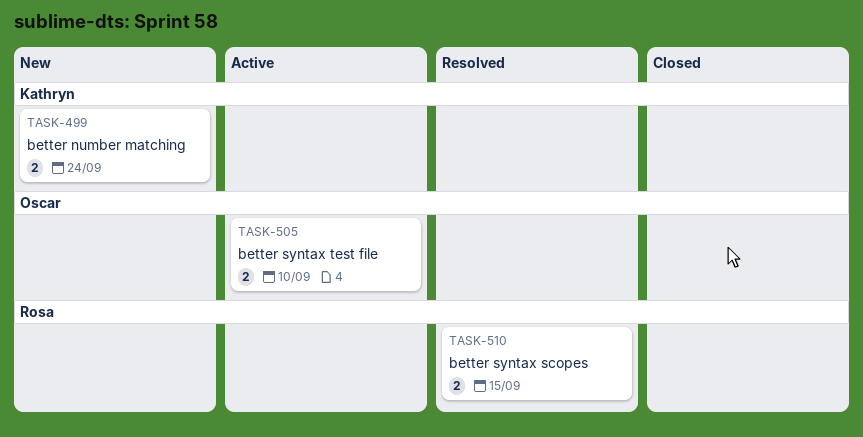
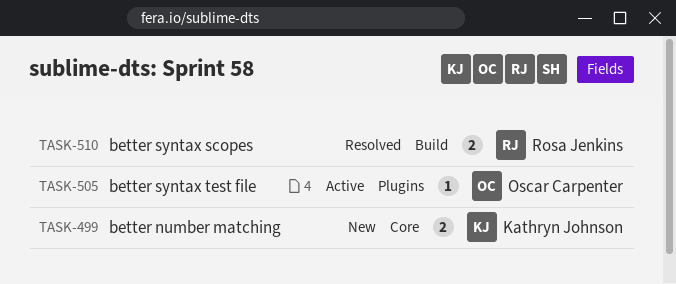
TASK-505, estimate: 2 -> 1

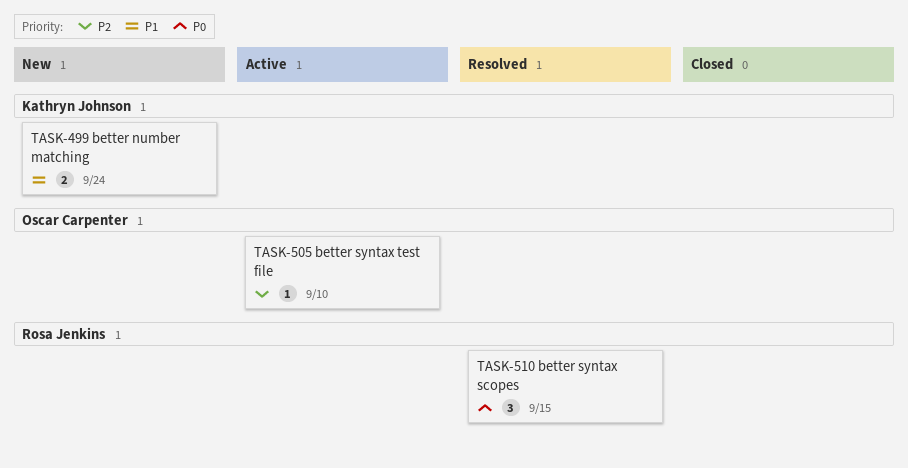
TASK-510, estimate: 2 -> 3

